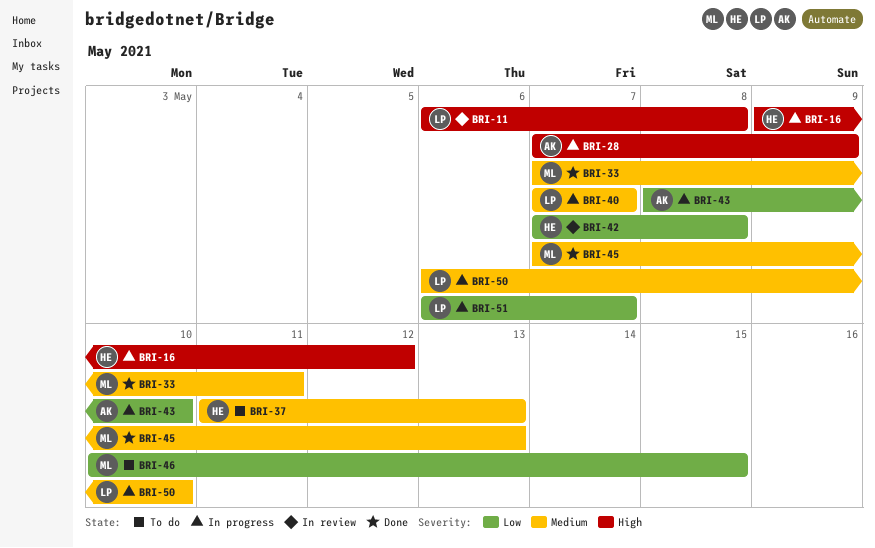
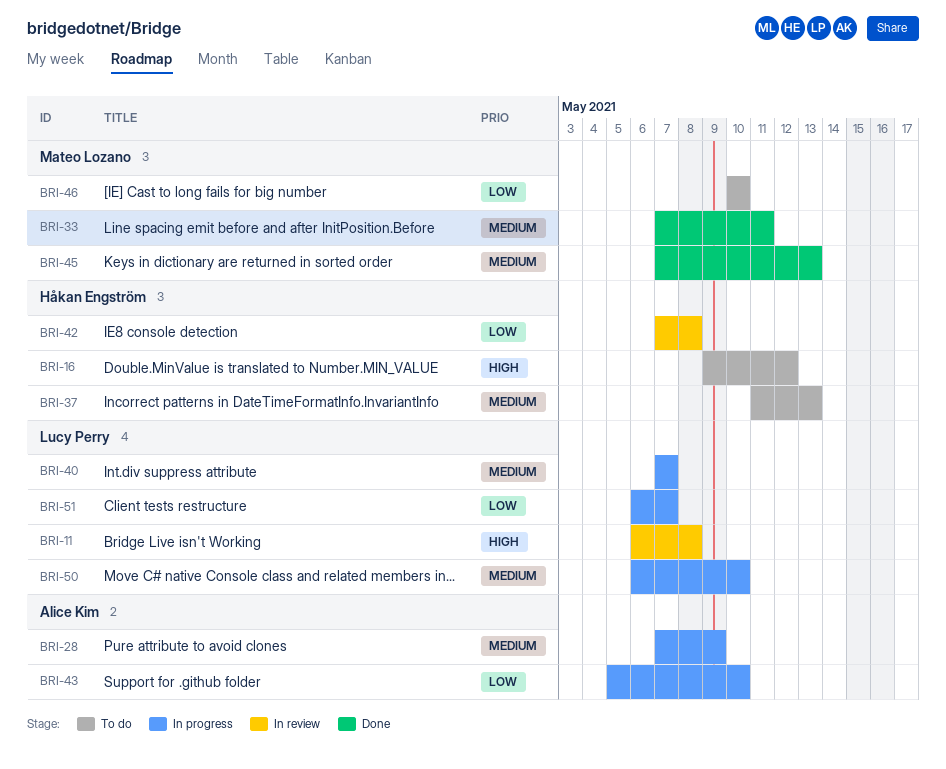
BRI-16, status: In progress -> To do
BRI-28, priority: High -> Medium
BRI-43, start: May 8 -> May 5
BRI-46, due: May 15 -> May 10

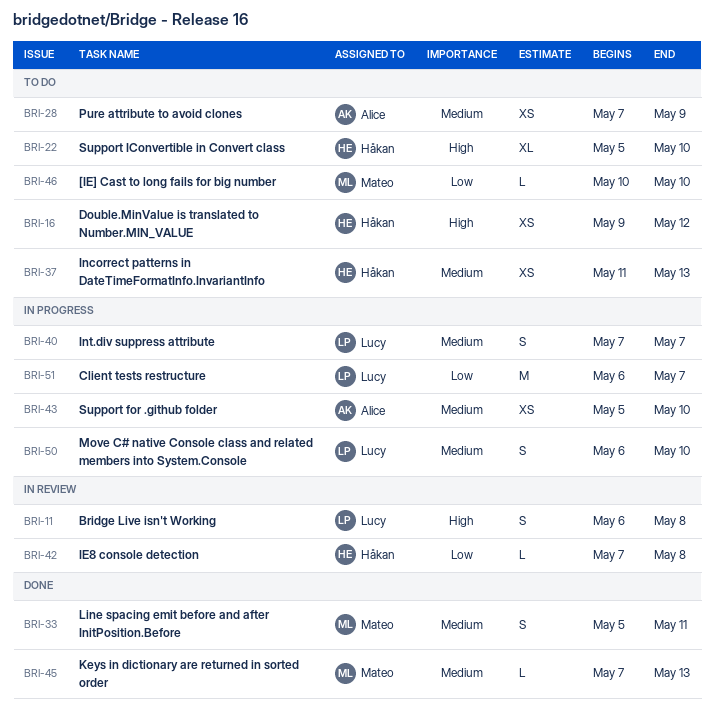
BRI-22: none -> present
BRI-28, status: In progress -> To do
BRI-33, start: May 7 -> May 5
BRI-43, priority: Low -> Medium

